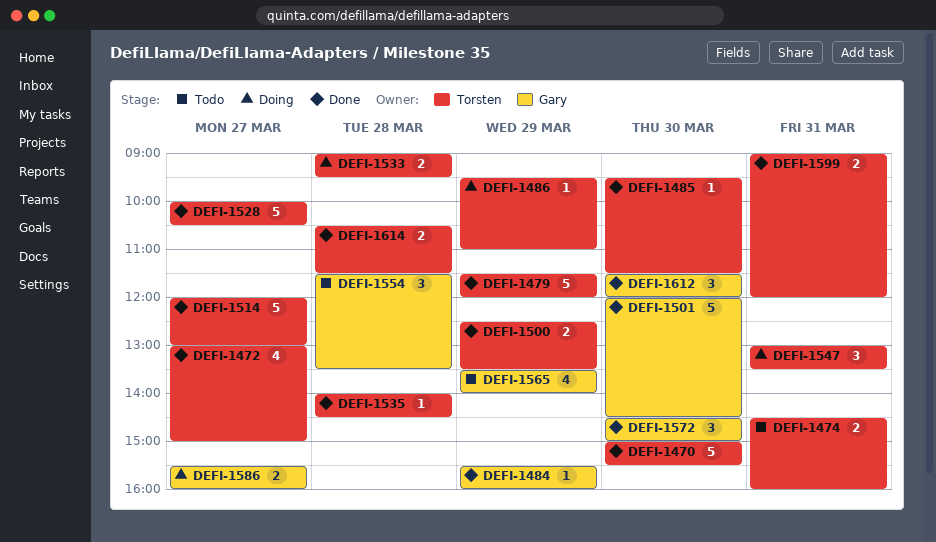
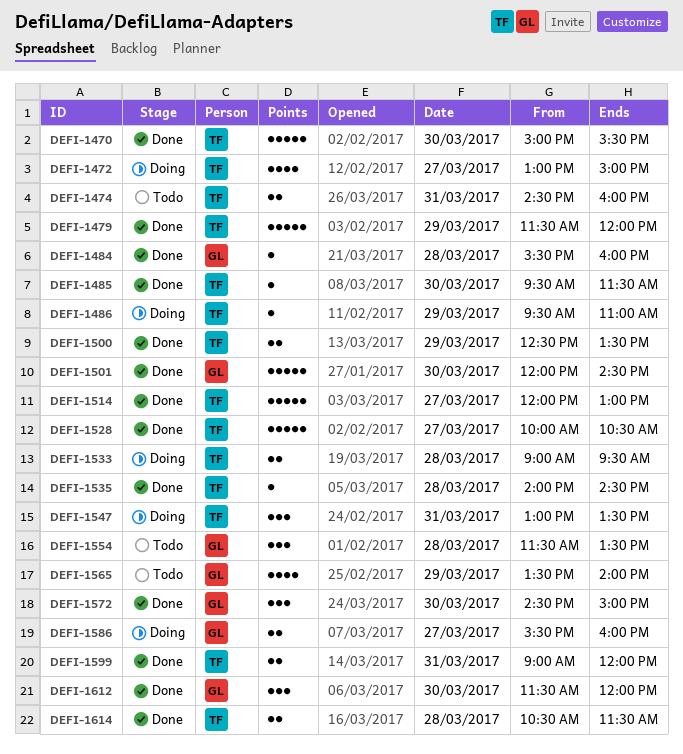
DEFI-1472, status: Done -> Doing
DEFI-1484, day: Mar 29 -> Mar 28

